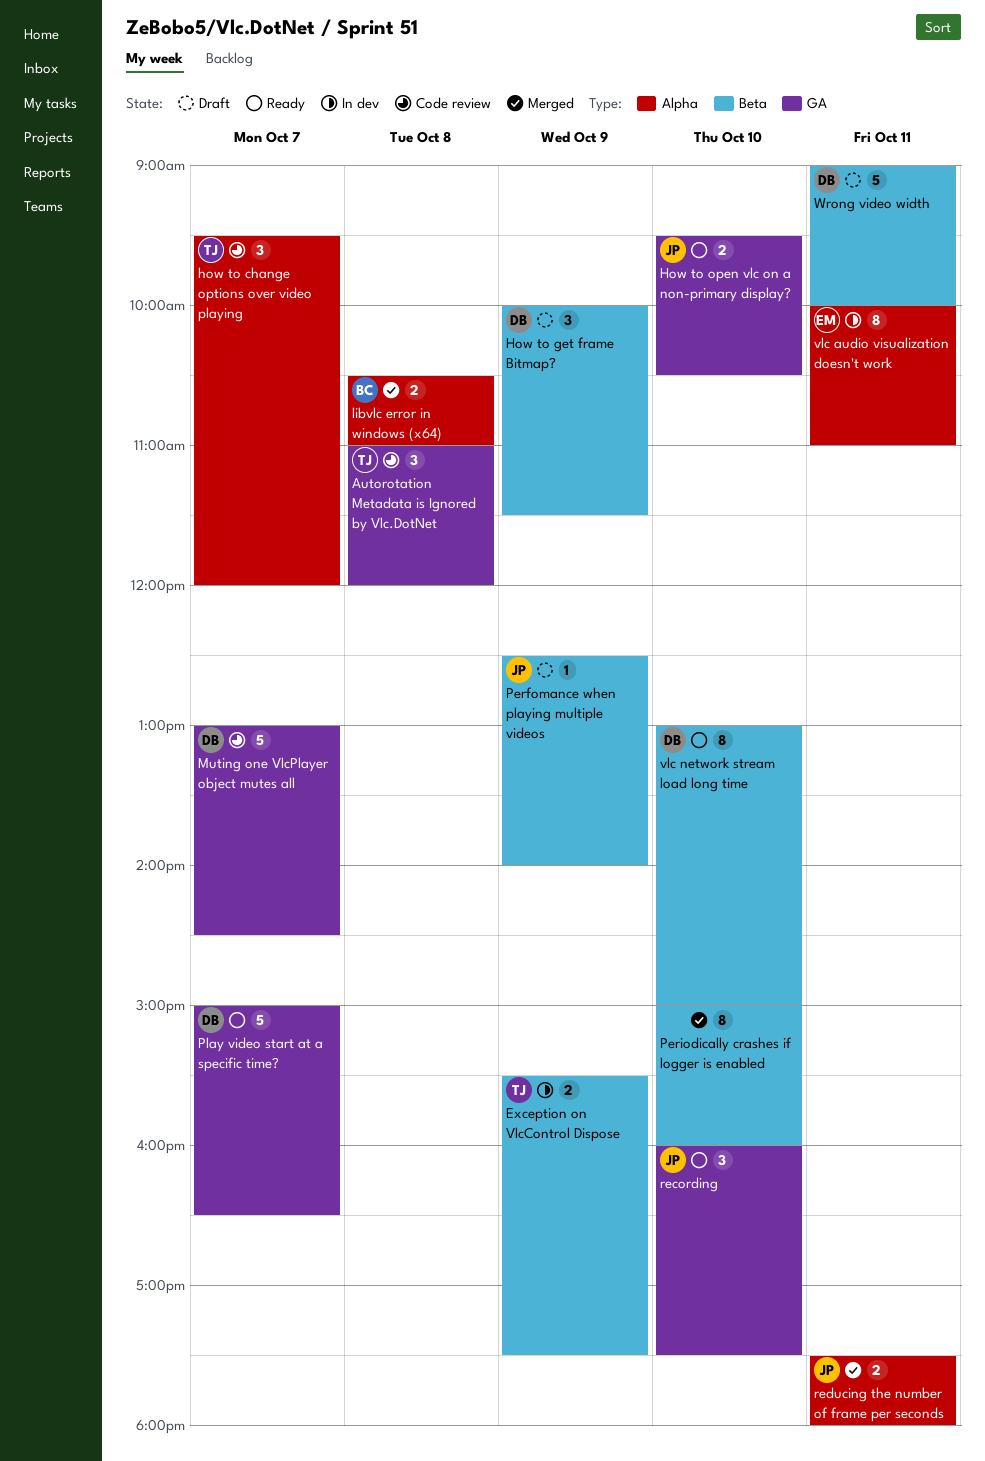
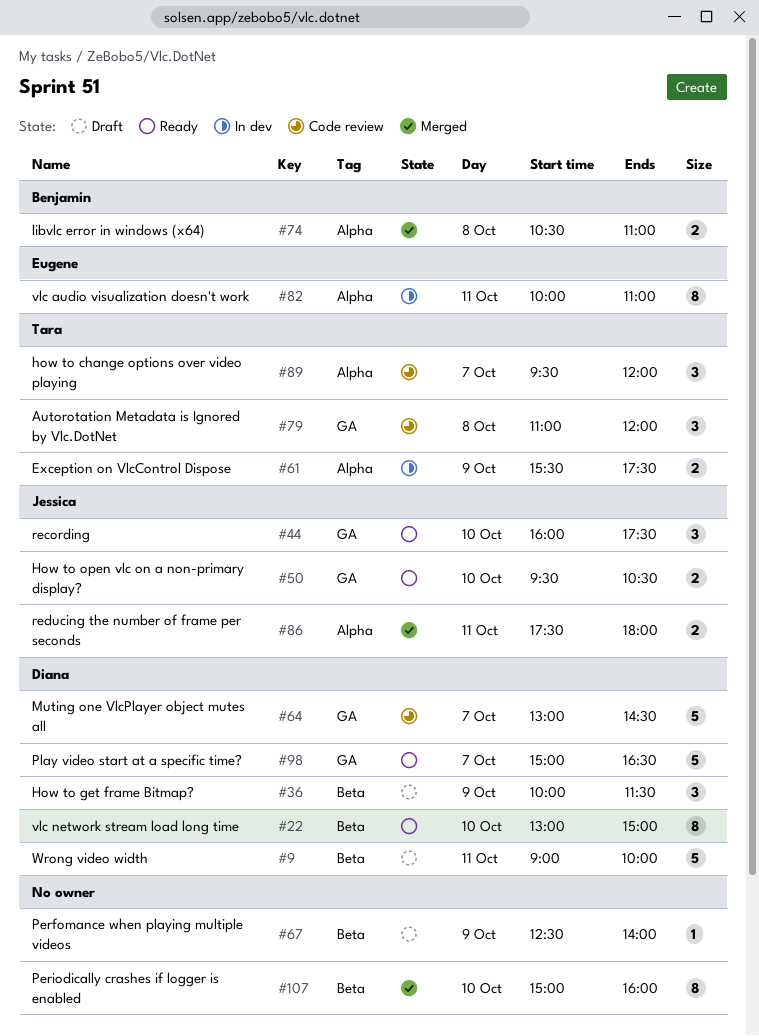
Exception on VlcControl Dispose, label: Beta -> Alpha
Perfomance when playing multiple videos, owner: Jessica -> none

